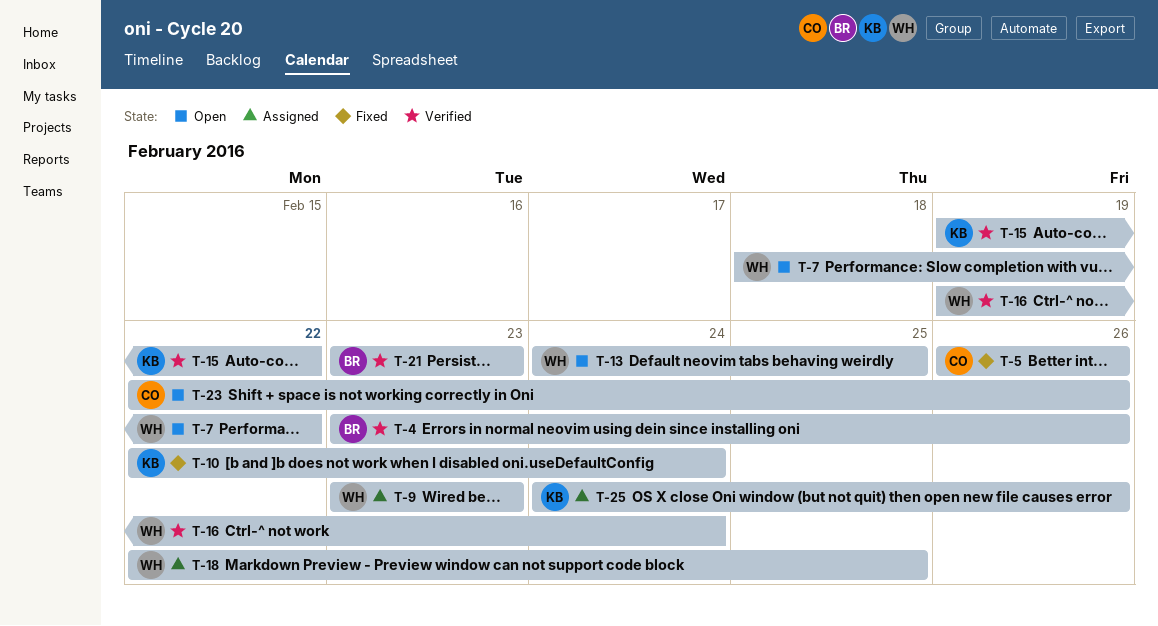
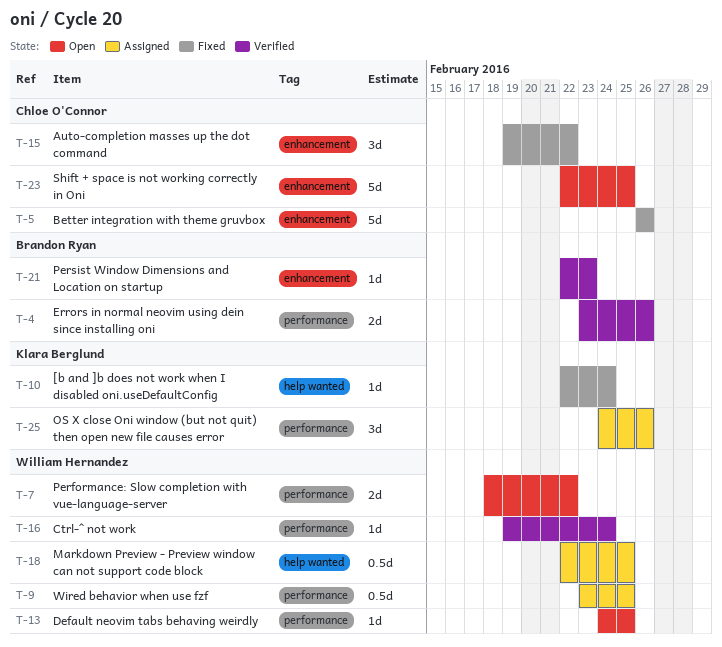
T-9, due: Feb 23 -> Feb 25
T-15, status: Verified -> Fixed
T-15, owner: Klara Berglund -> Chloe O'Connor
T-21, start: Feb 23 -> Feb 22
T-23, due: Feb 26 -> Feb 25

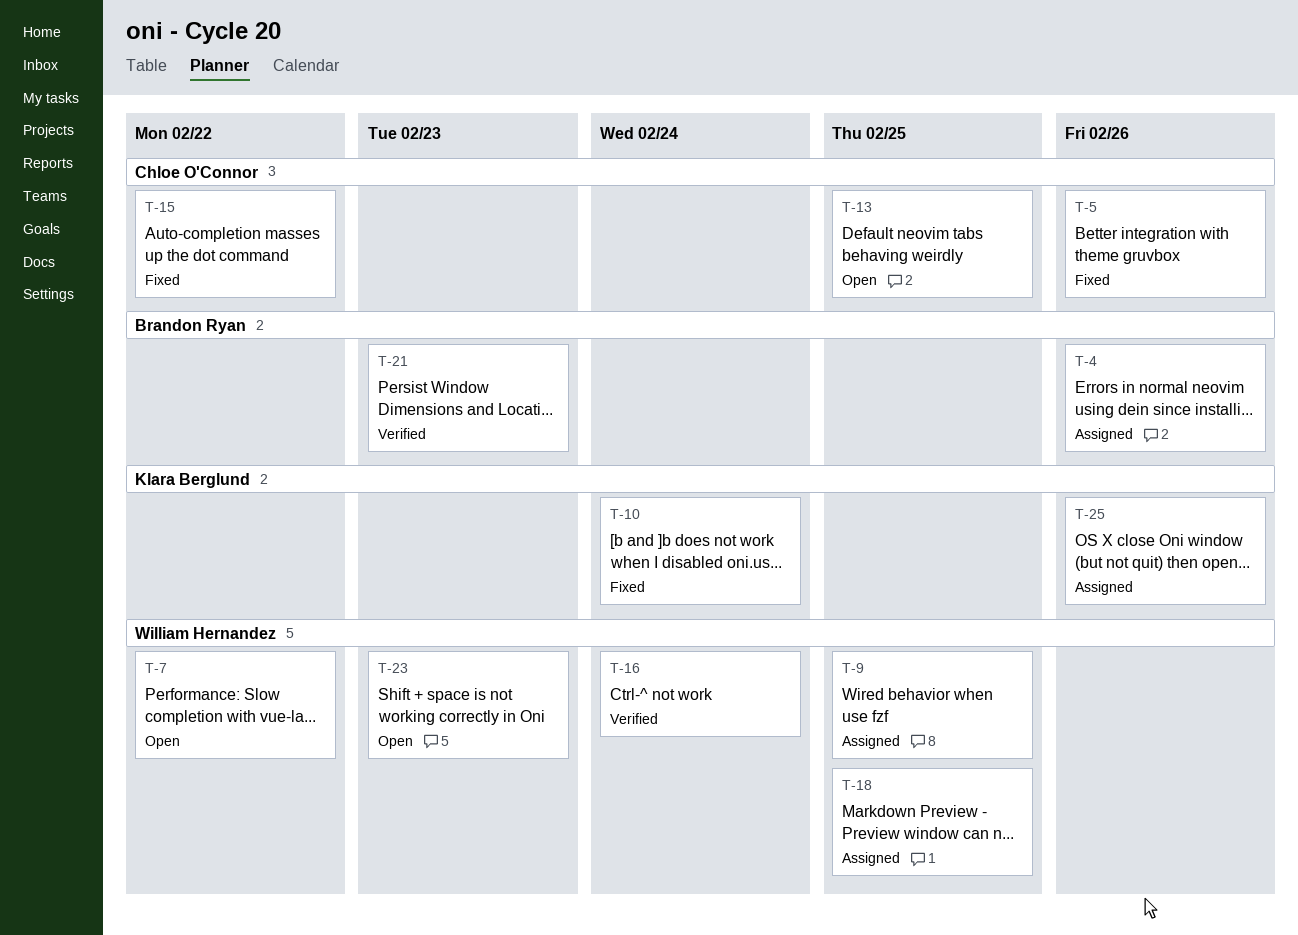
T-4, status: Verified -> Assigned
T-13, owner: William Hernandez -> Chloe O'Connor
T-23, owner: Chloe O'Connor -> William Hernandez
T-23, due: Feb 25 -> Feb 23

